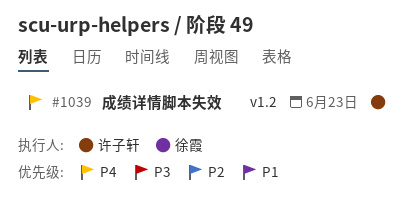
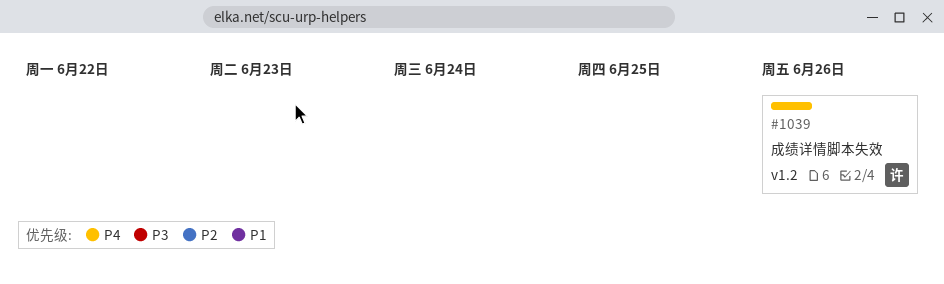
#1039, due: Jun 23 -> Jun 26

